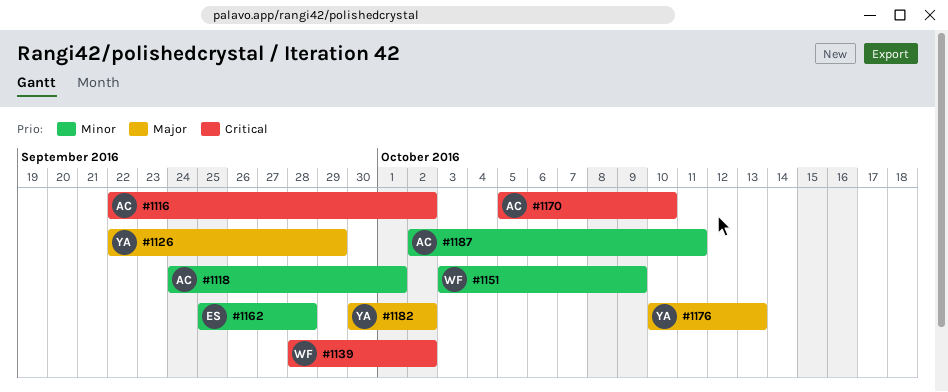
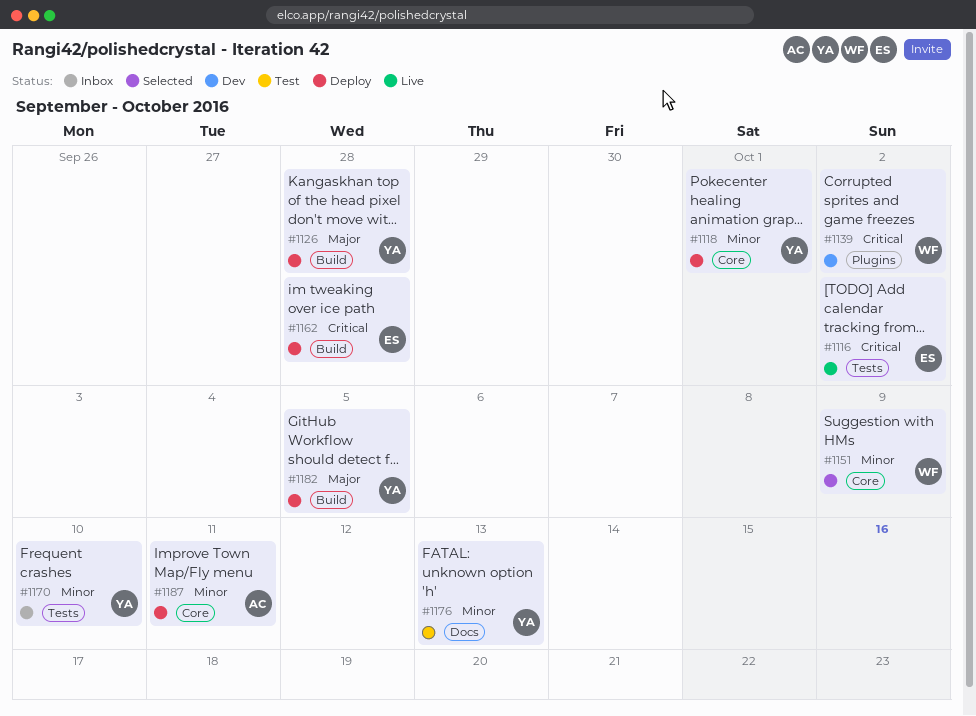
#1116, owner: AC -> ES
#1118, owner: AC -> YA
#1126, due: Sep 29 -> Sep 28
#1162, priority: Minor -> Critical
#1170, owner: AC -> YA
#1170, priority: Critical -> Minor
#1176, priority: Major -> Minor
#1182, due: Oct 2 -> Oct 5

